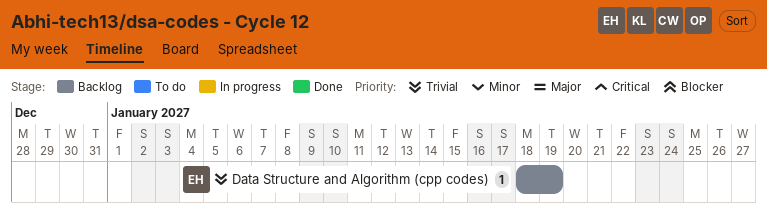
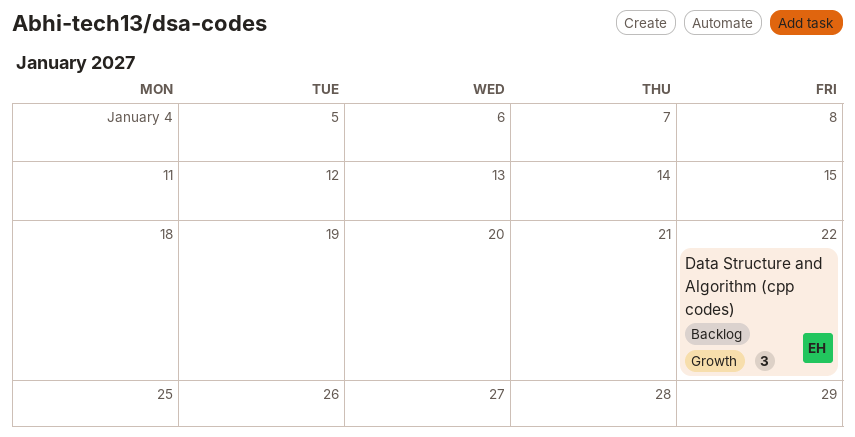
Data Structure and Algorithm (cpp codes), estimate: 1 -> 3
Data Structure and Algorithm (cpp codes), due: Jan 19 -> Jan 22

